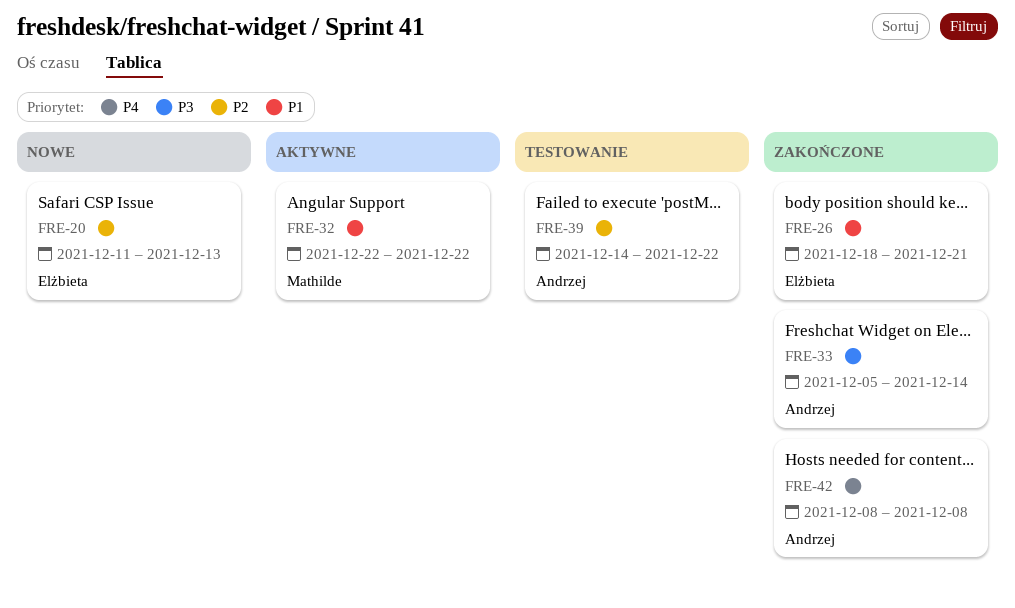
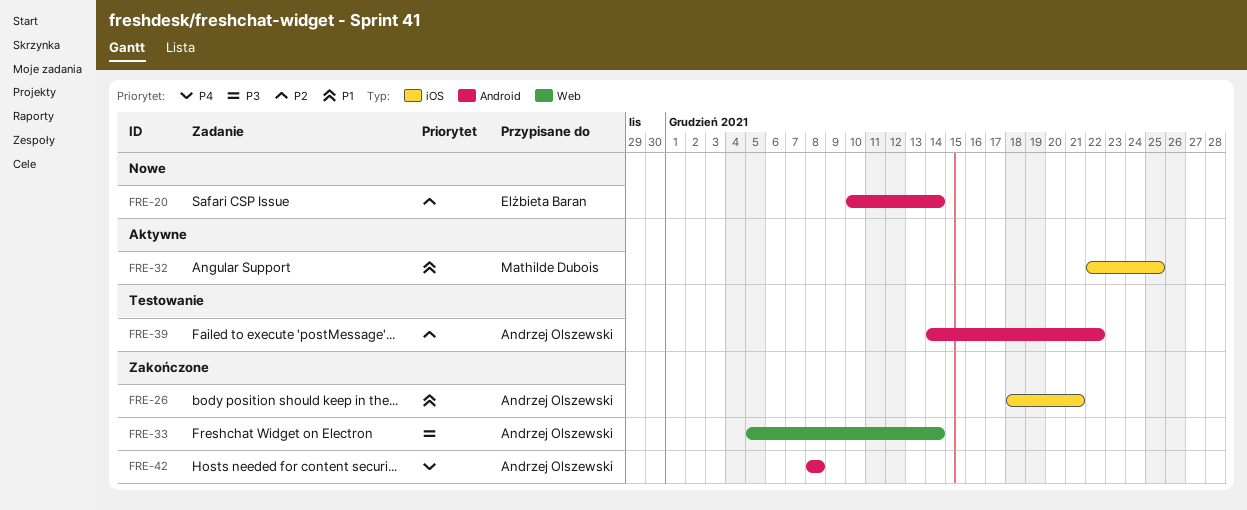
FRE-20, start: Dec 11 -> Dec 10
FRE-20, due: Dec 13 -> Dec 14
FRE-26, owner: Elżbieta Baran -> Andrzej Olszewski
FRE-32, due: Dec 22 -> Dec 25

